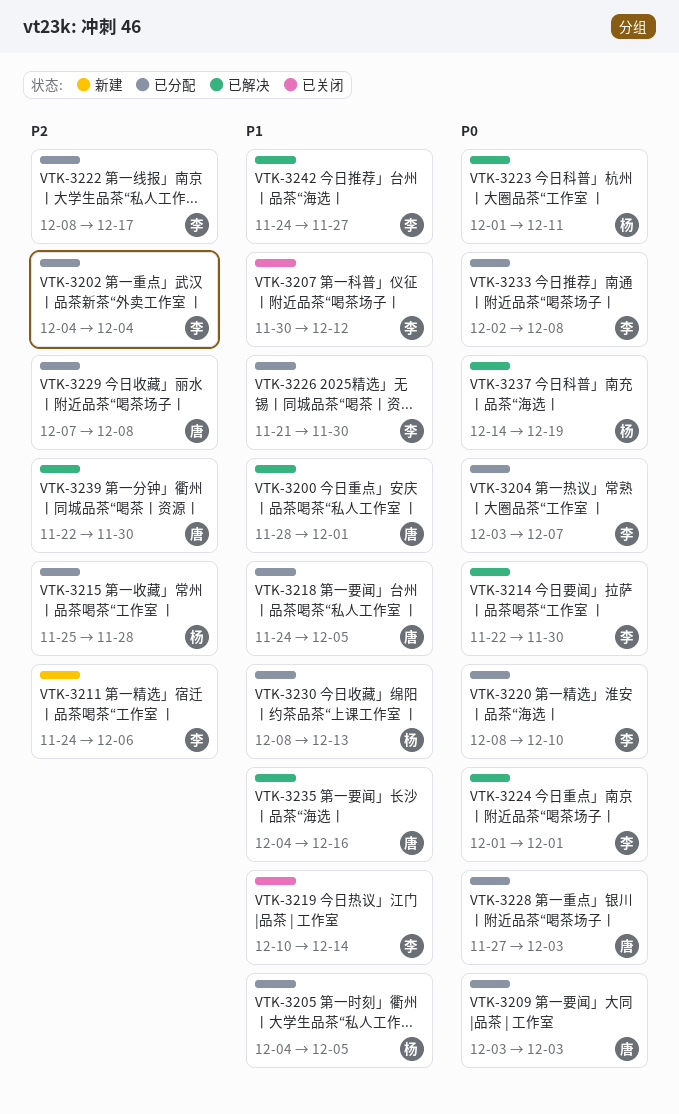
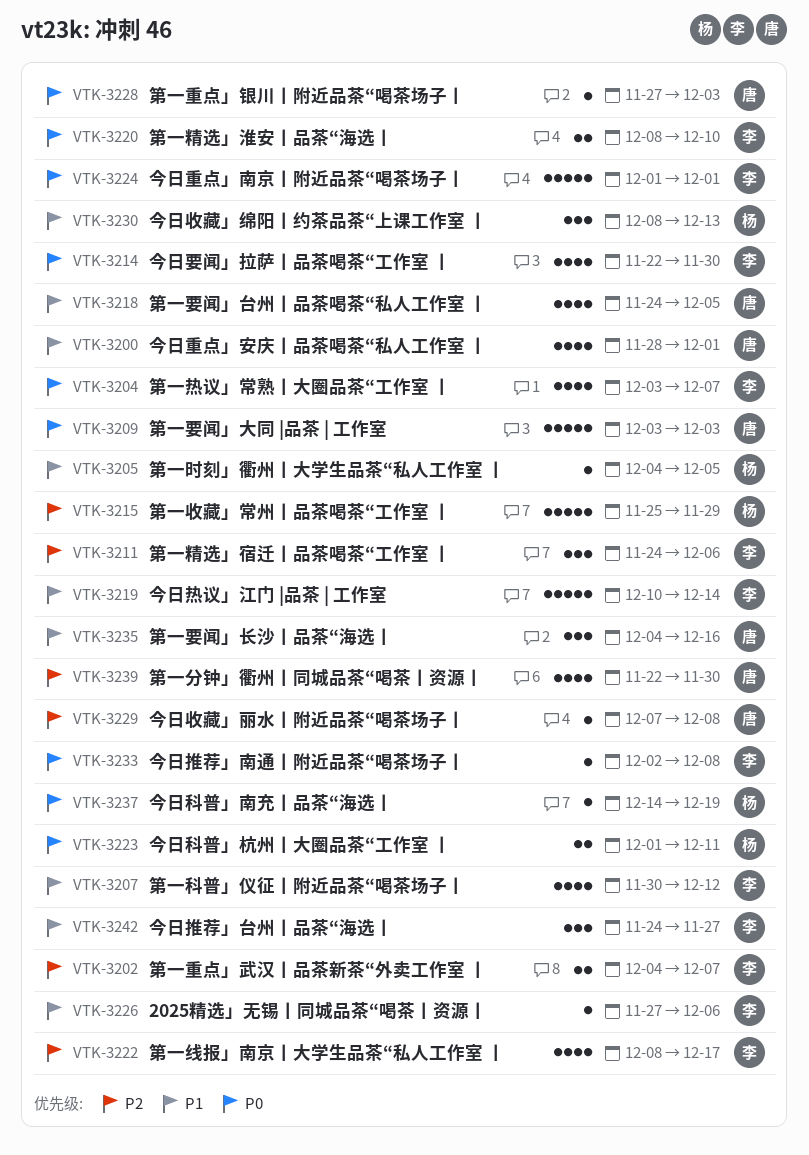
VTK-3202, due: Dec 4 -> Dec 7
VTK-3215, due: Nov 28 -> Nov 29
VTK-3226, start: Nov 21 -> Nov 27
VTK-3226, due: Nov 30 -> Dec 6

